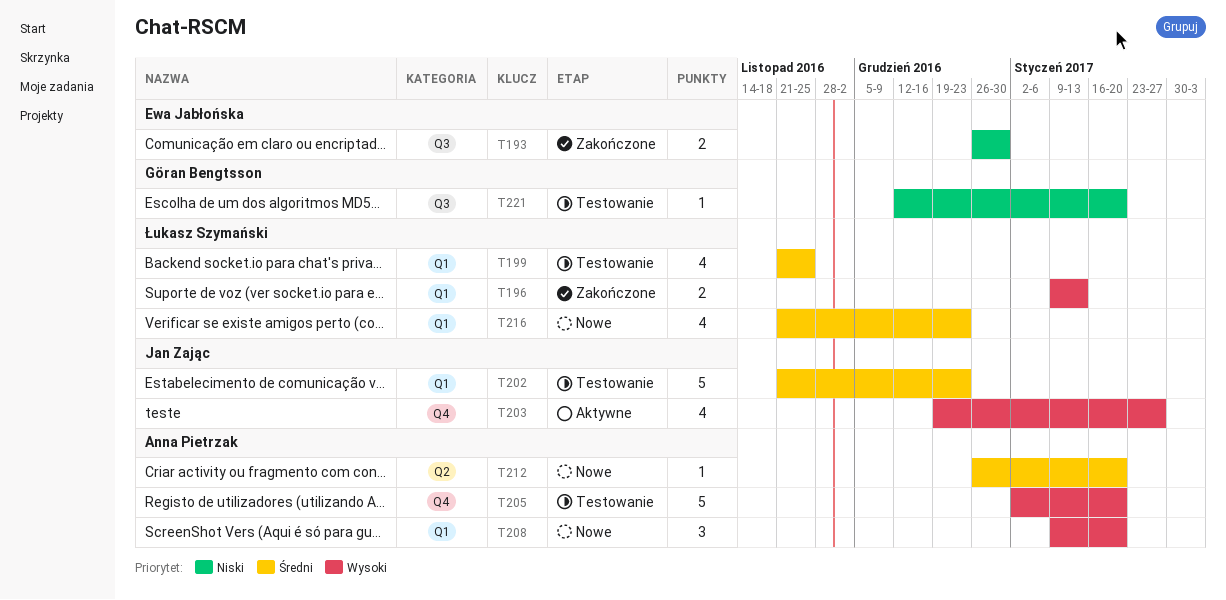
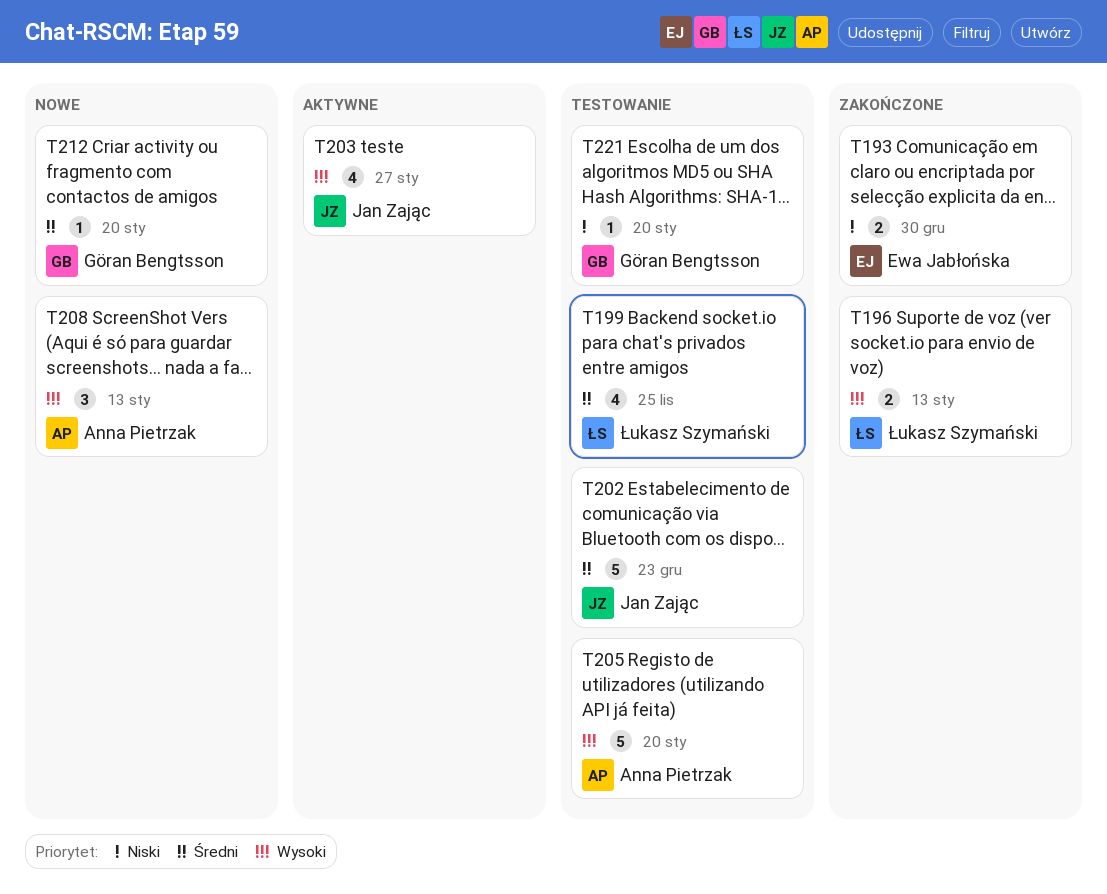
T208, due: Jan 20 -> Jan 13
T212, owner: Anna Pietrzak -> Göran Bengtsson
T216: present -> none

